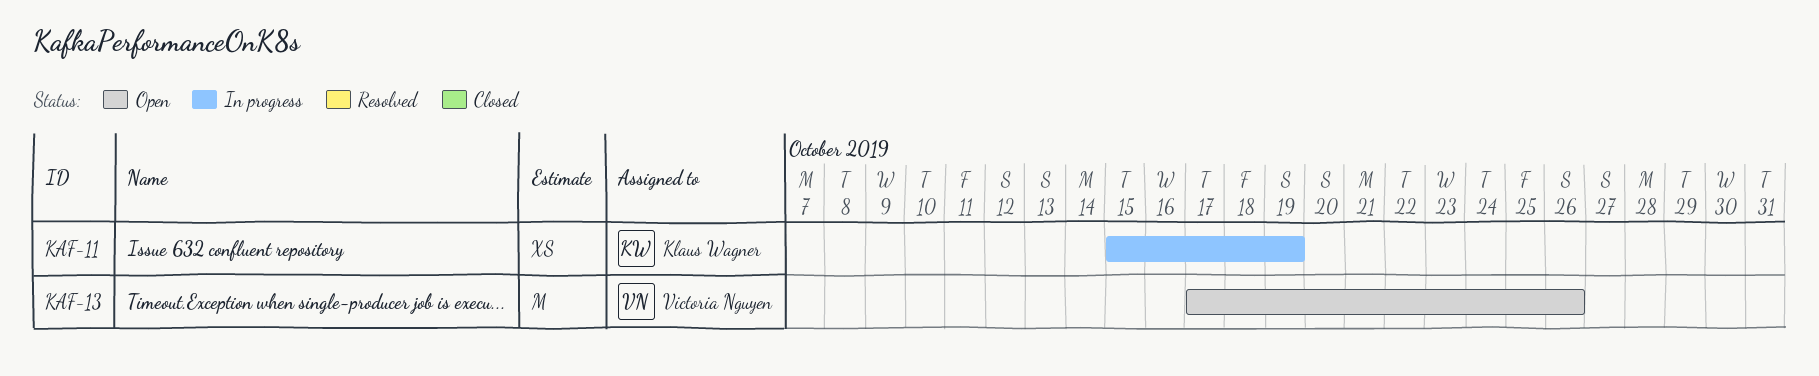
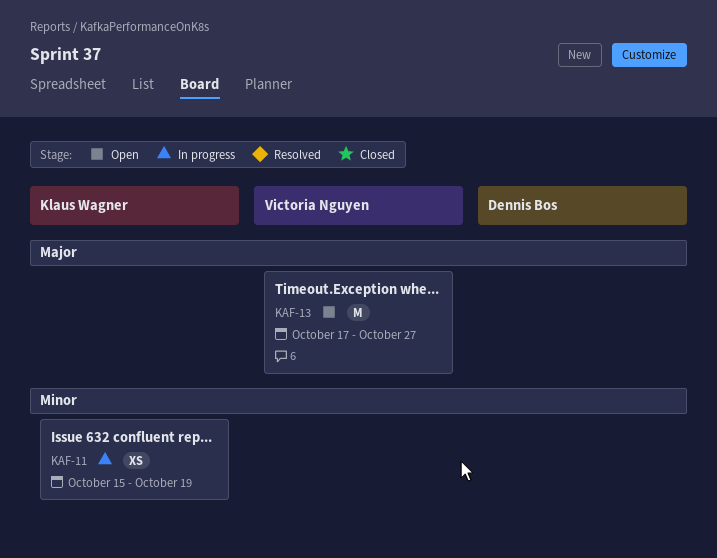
KAF-13, due: Oct 26 -> Oct 27

